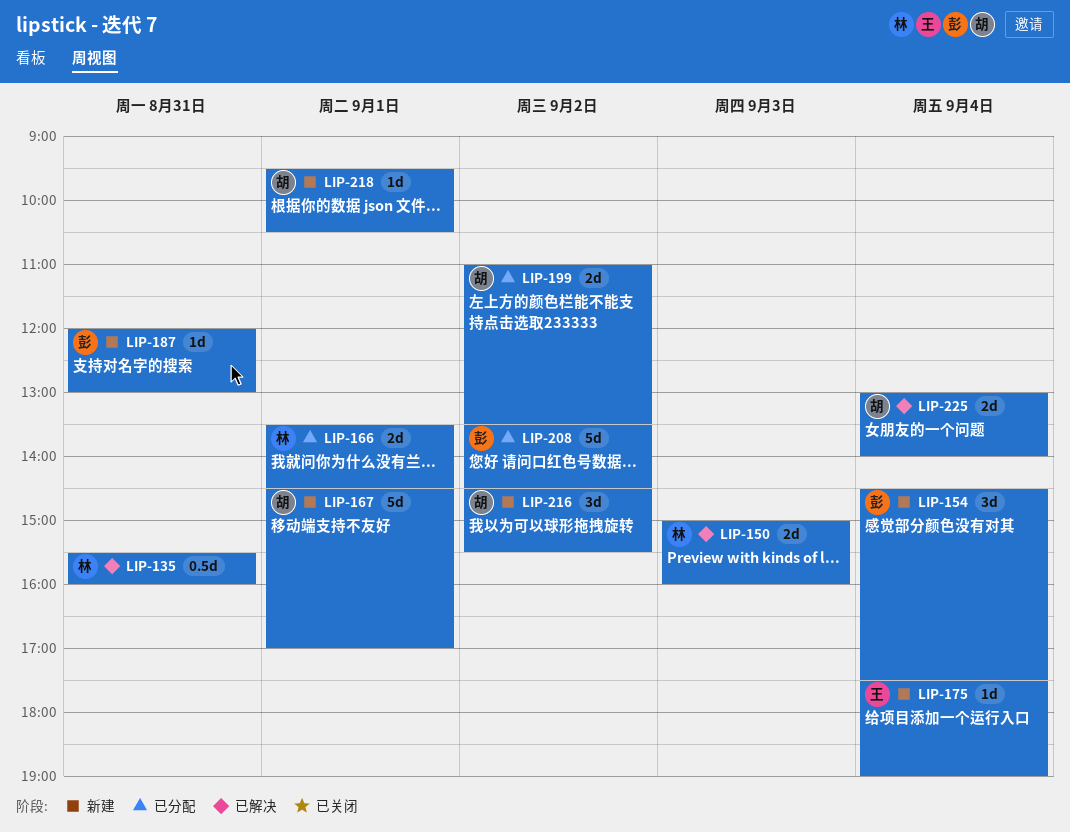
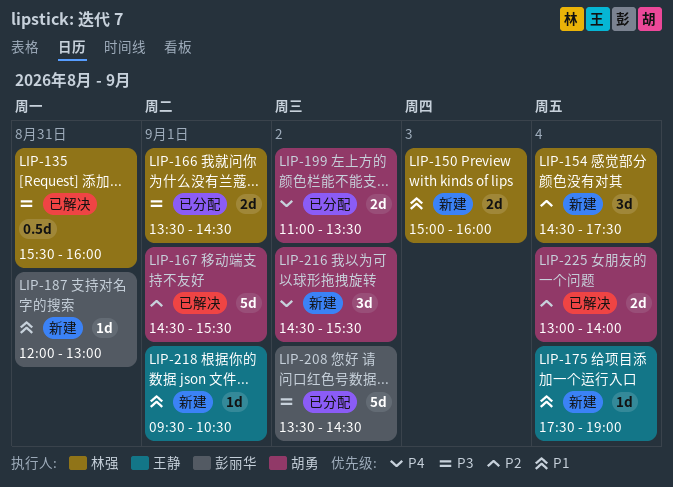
LIP-150, status: 已解决 -> 新建
LIP-154, owner: 彭丽华 -> 林强
LIP-167, status: 新建 -> 已解决
LIP-167, ends: 17:00 -> 15:30
LIP-218, owner: 胡勇 -> 王静

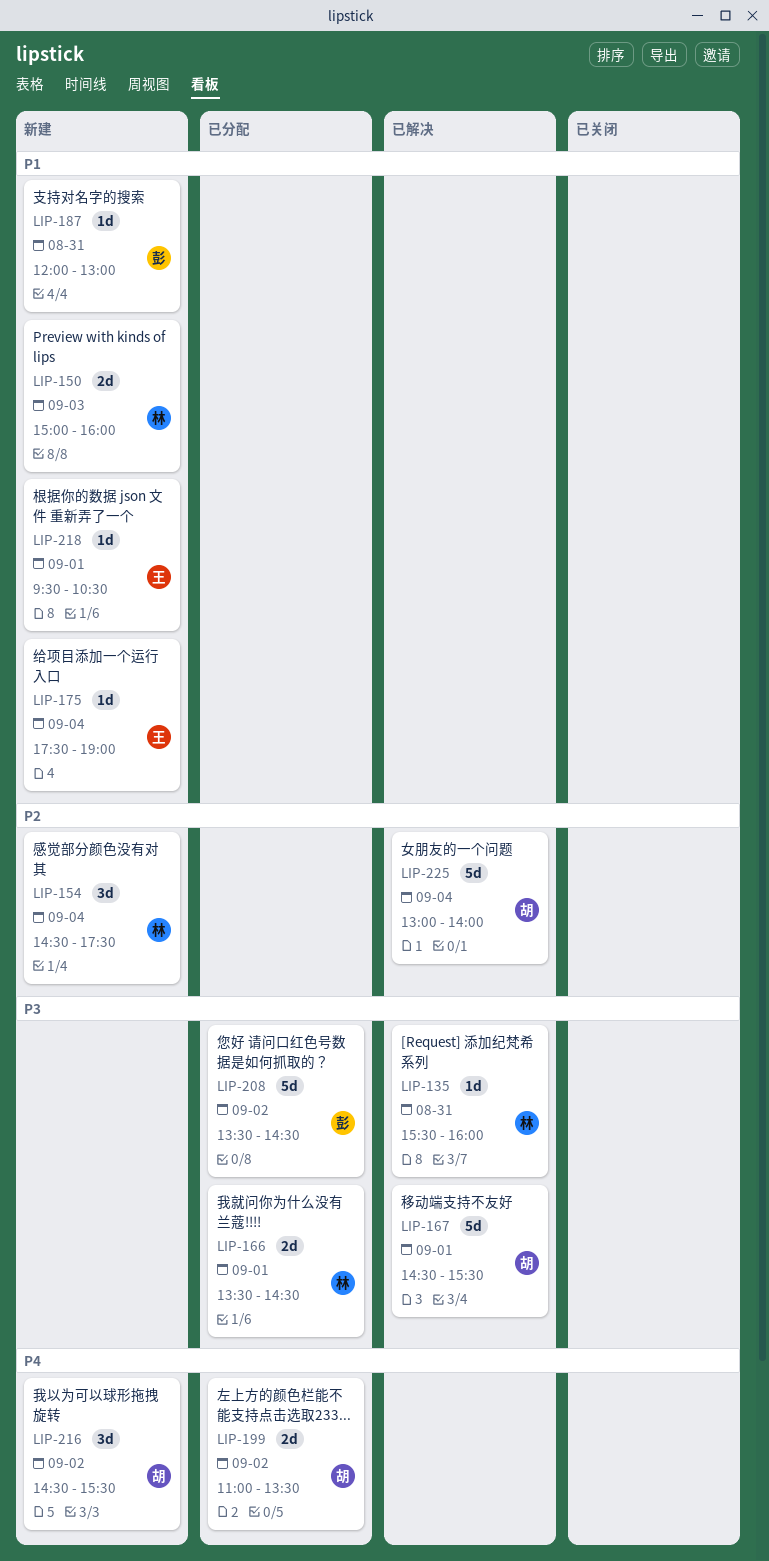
LIP-135, estimate: 0.5d -> 1d
LIP-167, priority: P2 -> P3
LIP-225, estimate: 2d -> 5d

